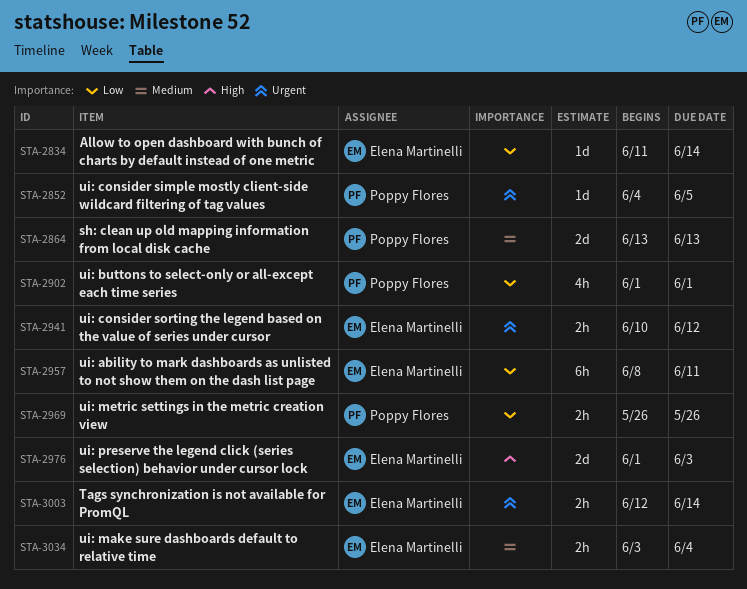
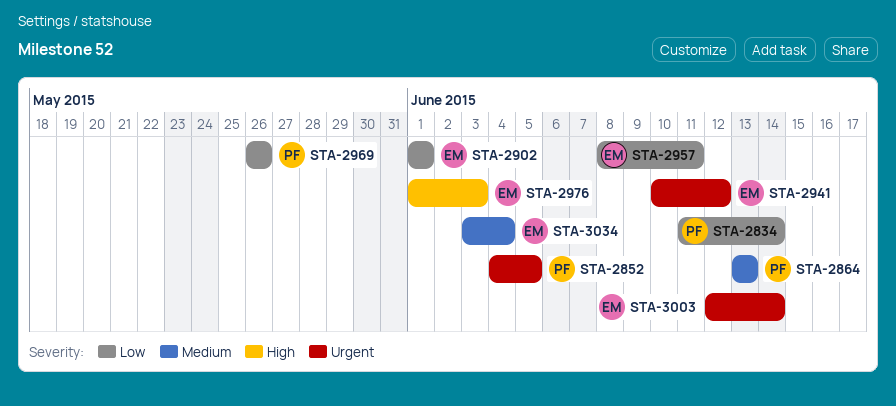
STA-2834, owner: Elena Martinelli -> Poppy Flores
STA-2902, owner: Poppy Flores -> Elena Martinelli

